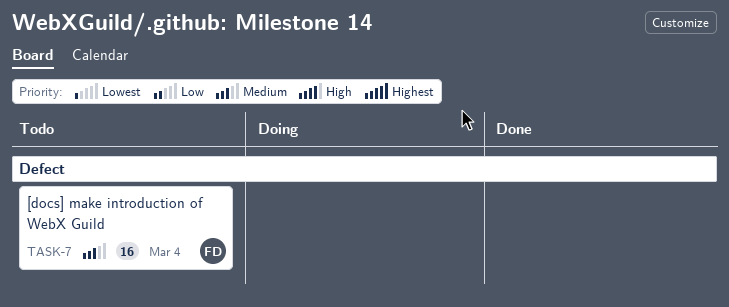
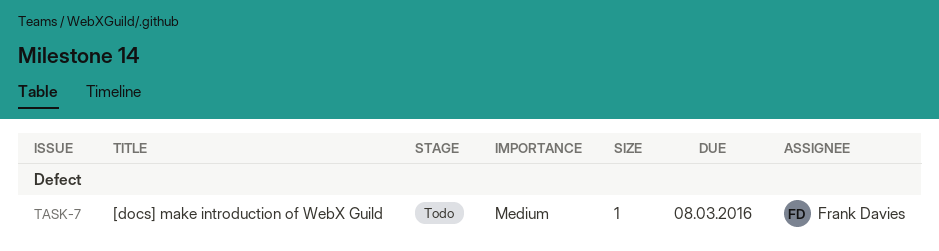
TASK-7, estimate: 16 -> 1
TASK-7, due: Mar 4 -> Mar 8

